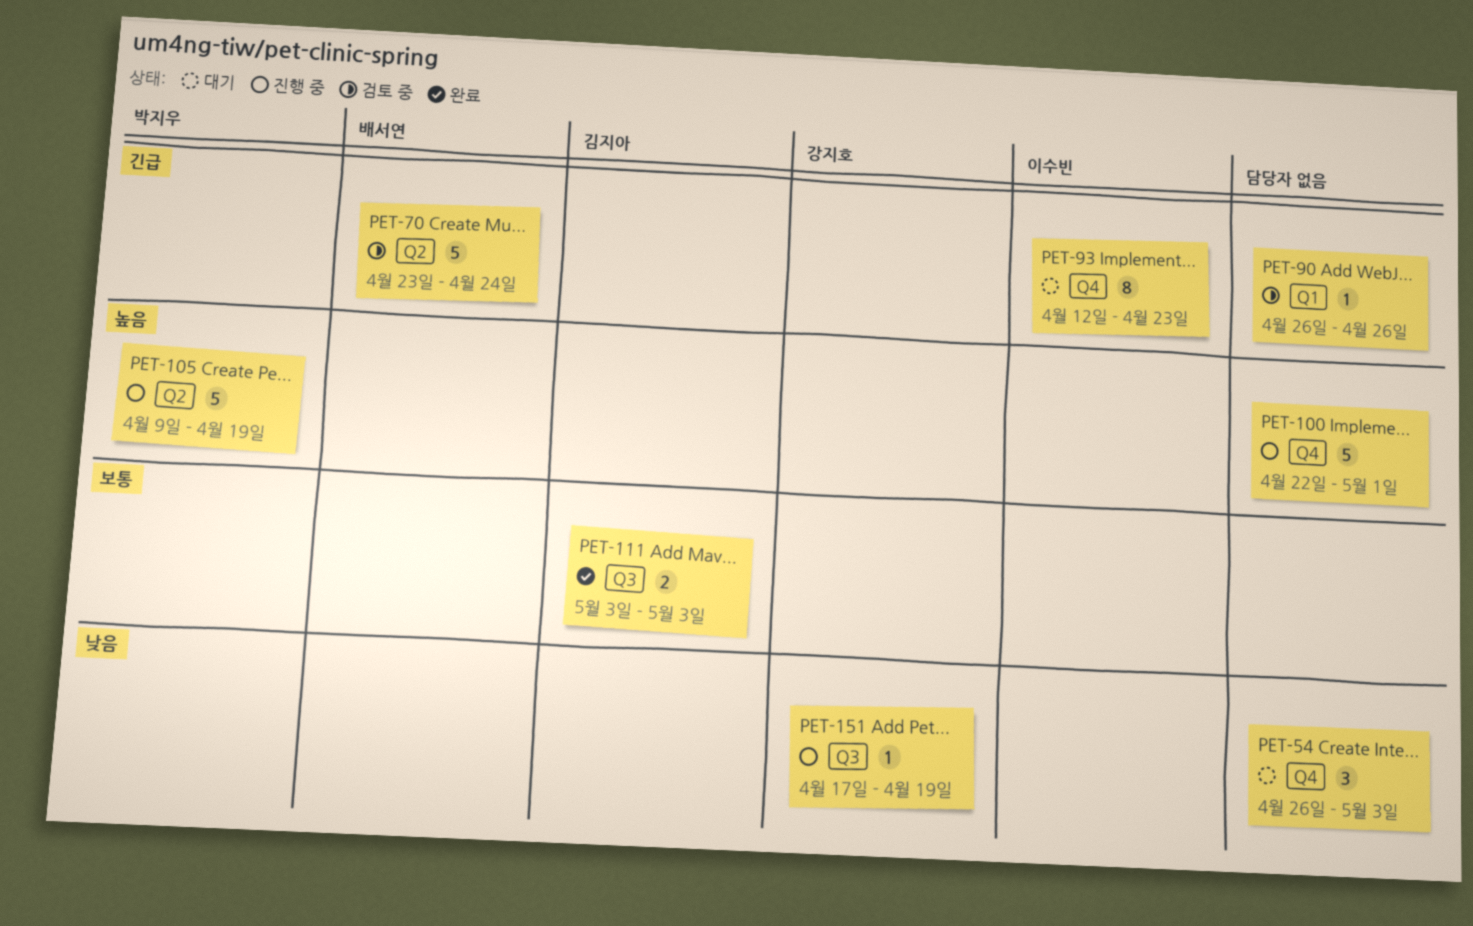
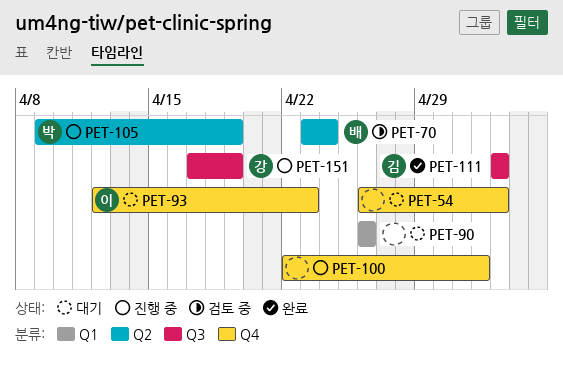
PET-90, status: 검토 중 -> 대기
PET-100, due: May 1 -> May 2

